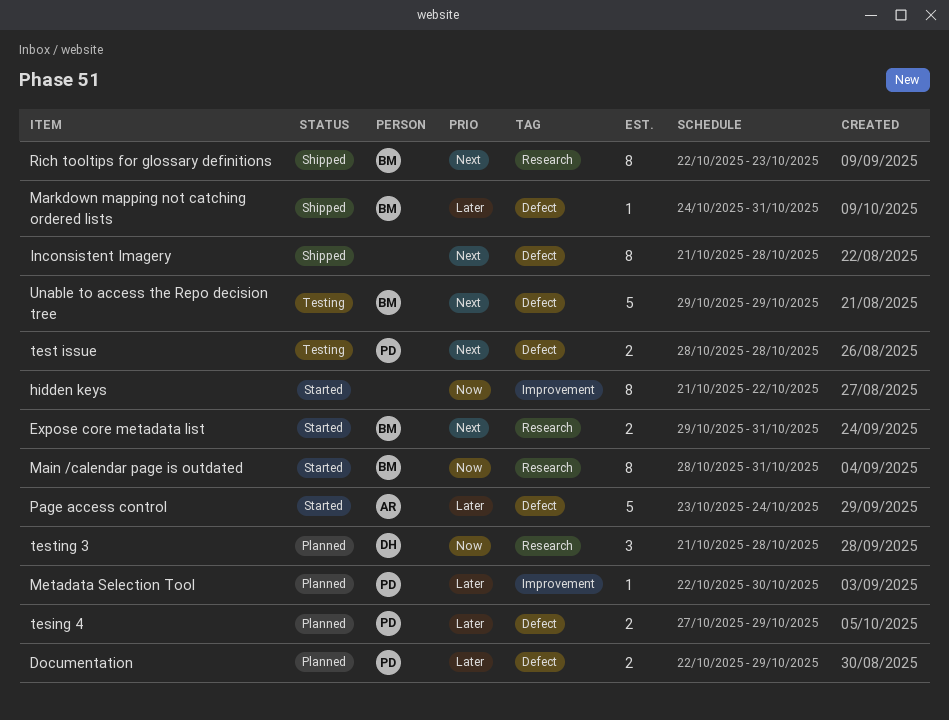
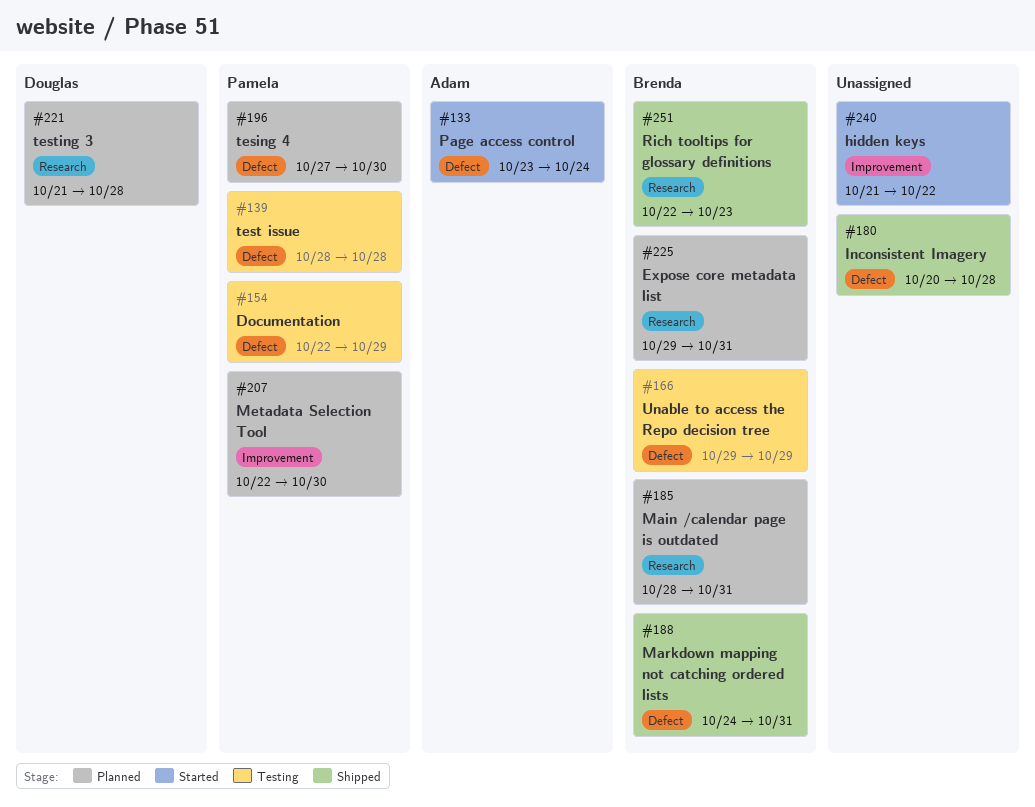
Documentation, status: Planned -> Testing
Expose core metadata list, status: Started -> Planned
Inconsistent Imagery, start: Oct 21 -> Oct 20
Main /calendar page is outdated, status: Started -> Planned
tesing 4, due: Oct 29 -> Oct 30

